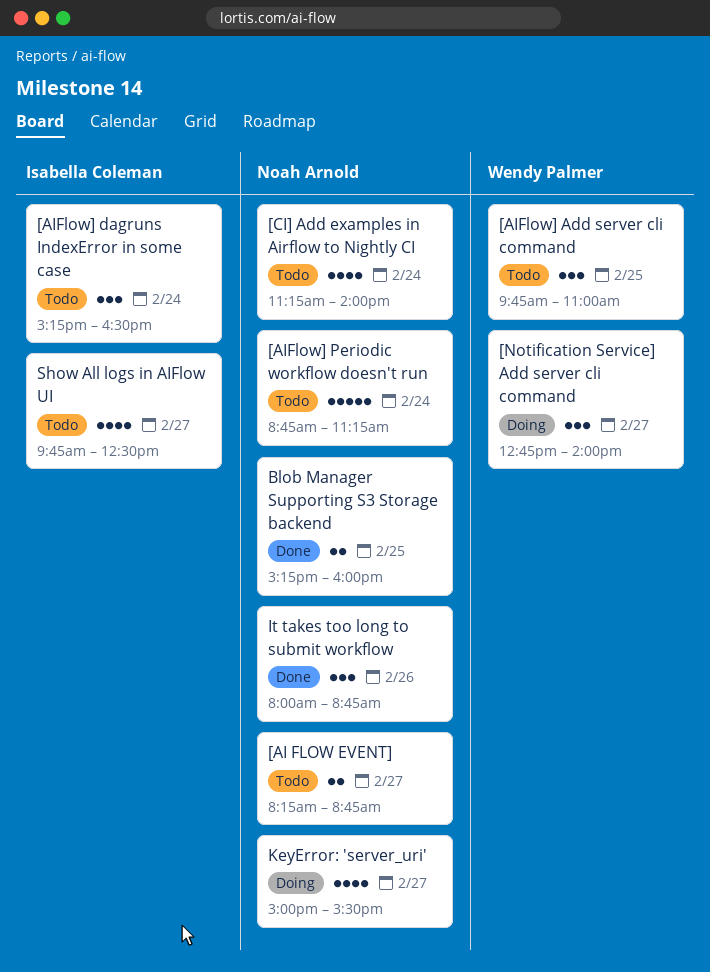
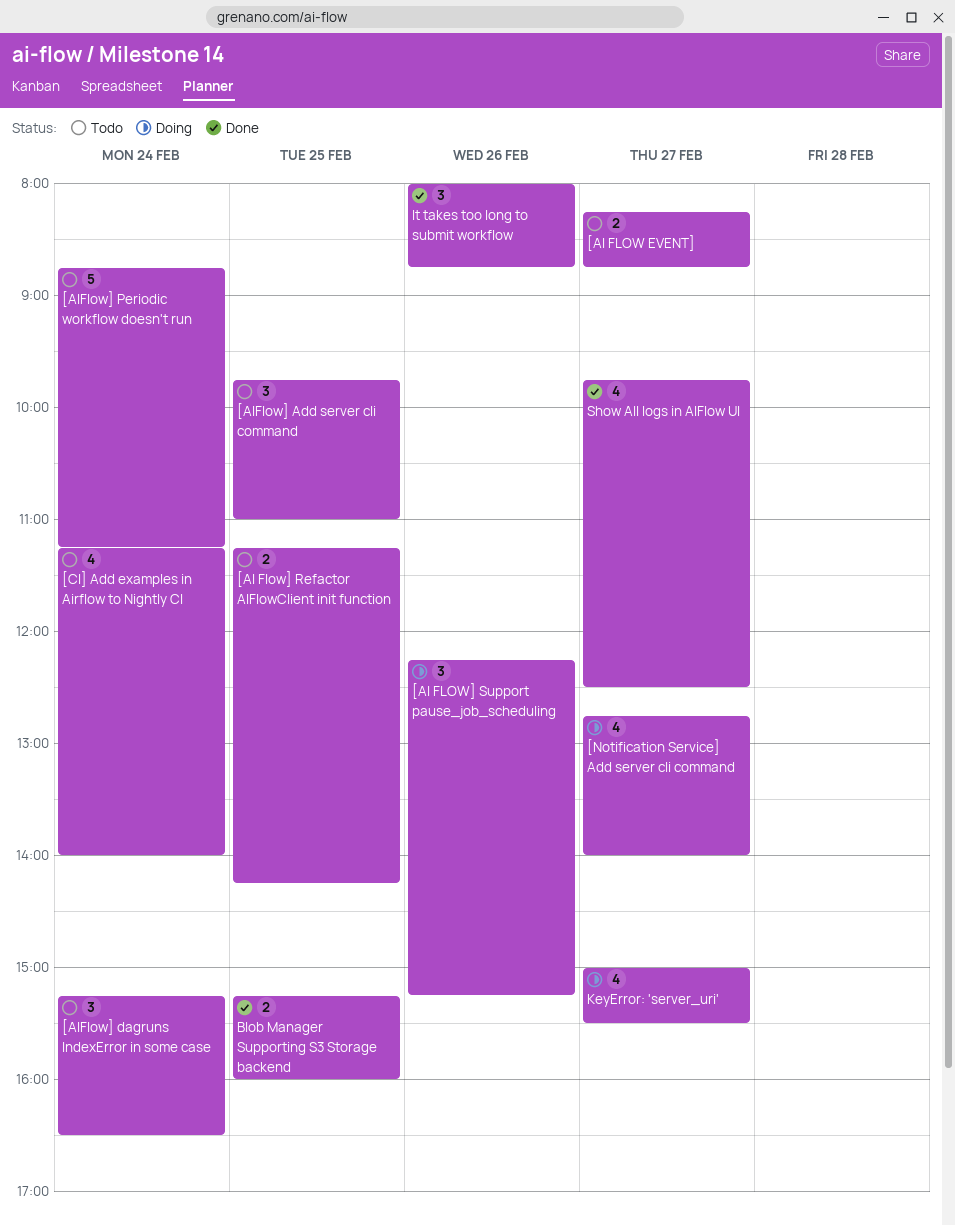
[AI Flow] Refactor AIFlowClient init function: none -> present
[AI FLOW] Support pause_job_scheduling: none -> present
[Notification Service] Add server cli command, estimate: 3 -> 4
Show All logs in AIFlow UI, status: Todo -> Done

